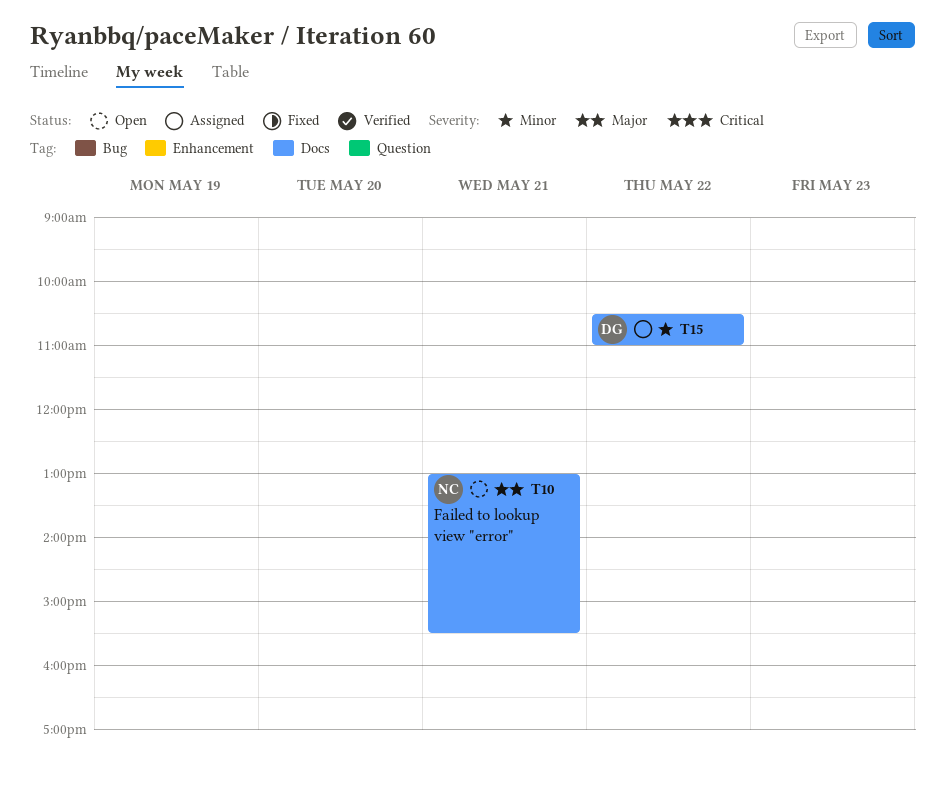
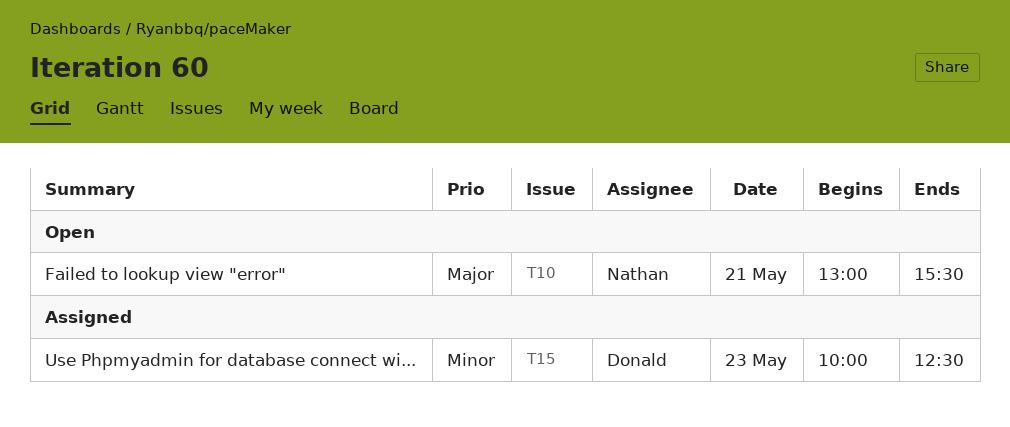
T15, day: May 22 -> May 23
T15, begins: 10:30 -> 10:00
T15, ends: 11:00 -> 12:30

